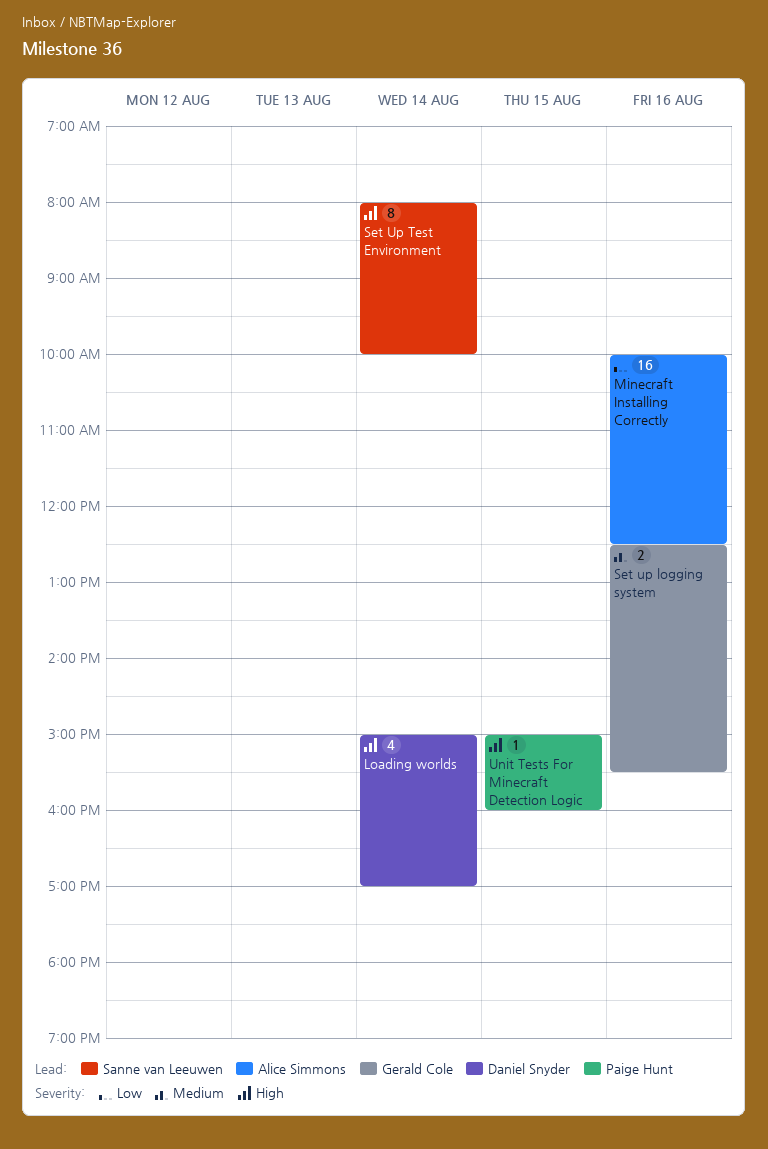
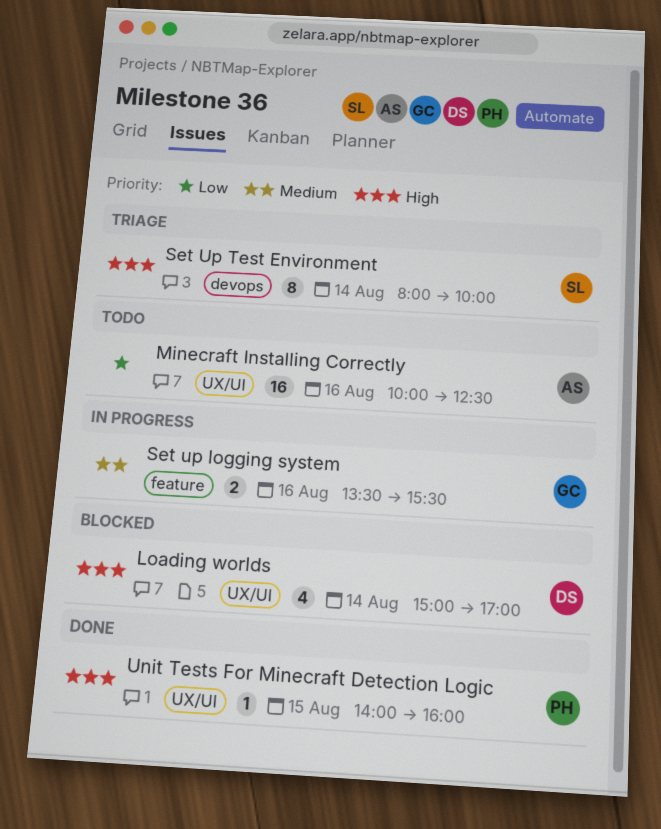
Set up logging system, begins: 12:30 -> 13:30
Unit Tests For Minecraft Detection Logic, begins: 15:00 -> 14:00

